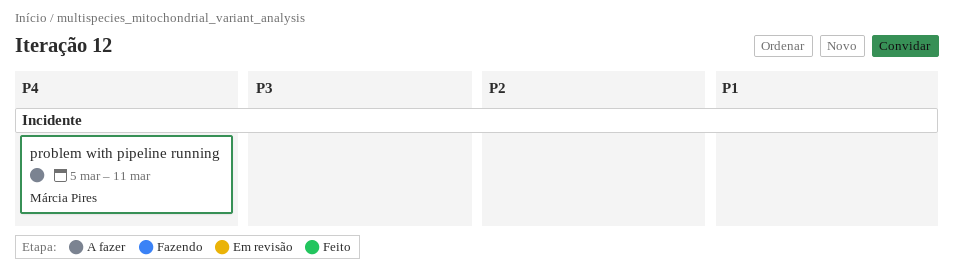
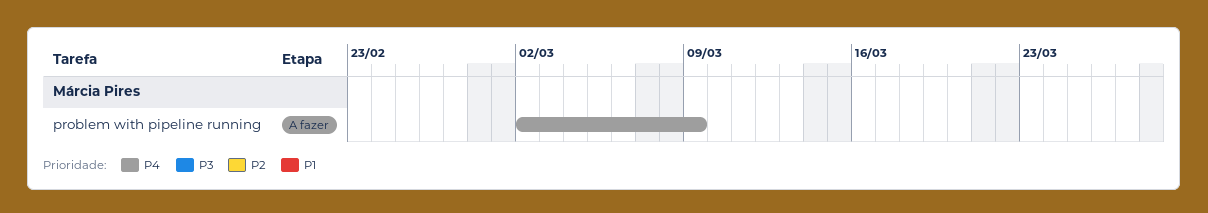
problem with pipeline running, start: Mar 5 -> Mar 2
problem with pipeline running, due: Mar 11 -> Mar 9

